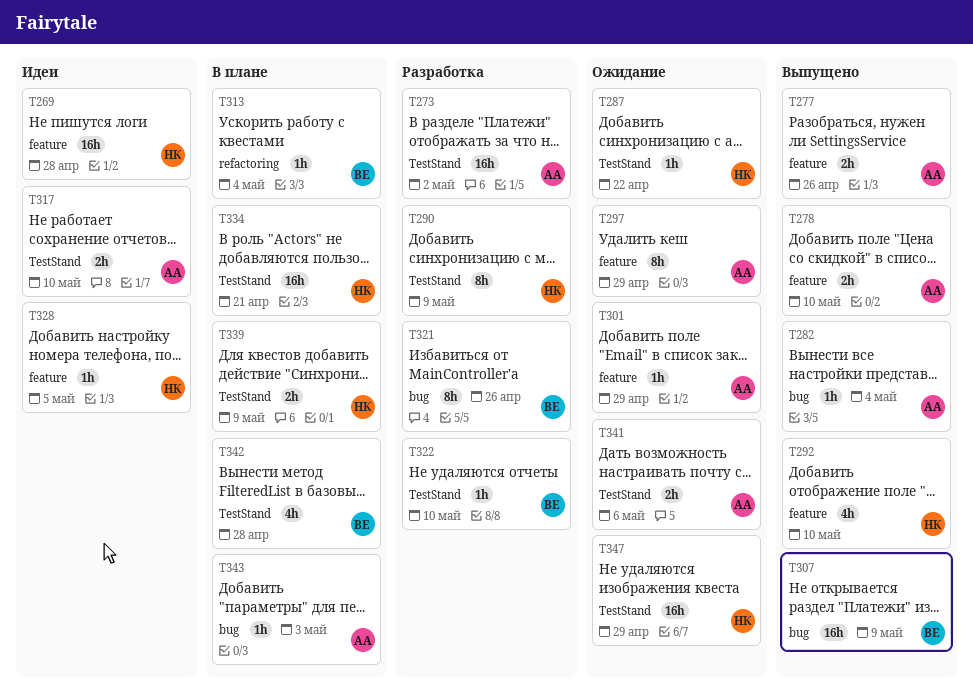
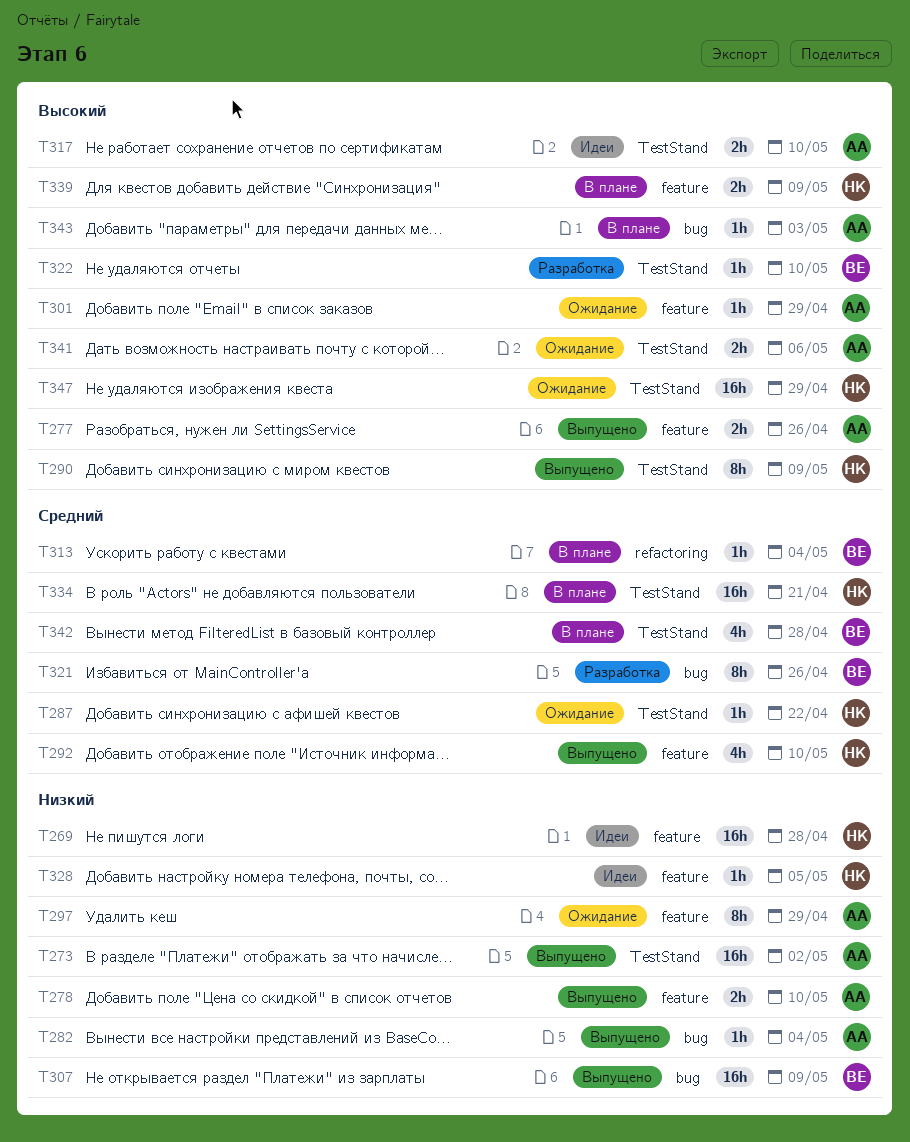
T273, status: Разработка -> Выпущено
T290, status: Разработка -> Выпущено
T339, label: TestStand -> feature

